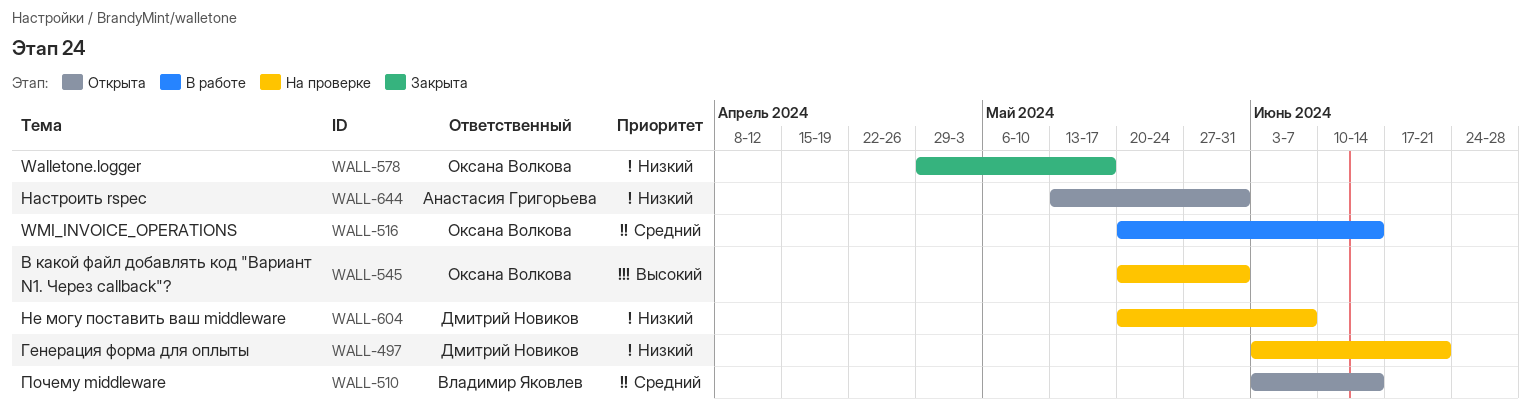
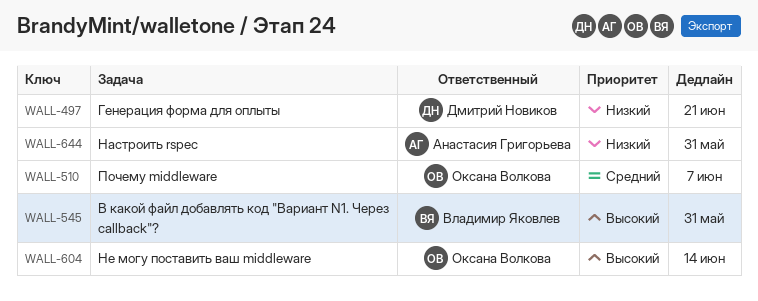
WALL-510, owner: Владимир Яковлев -> Оксана Волкова
WALL-510, due: Jun 14 -> Jun 7
WALL-516: present -> none
WALL-545, owner: Оксана Волкова -> Владимир Яковлев
WALL-578: present -> none
WALL-604, owner: Дмитрий Новиков -> Оксана Волкова
WALL-604, priority: Низкий -> Высокий
WALL-604, due: Jun 7 -> Jun 14

